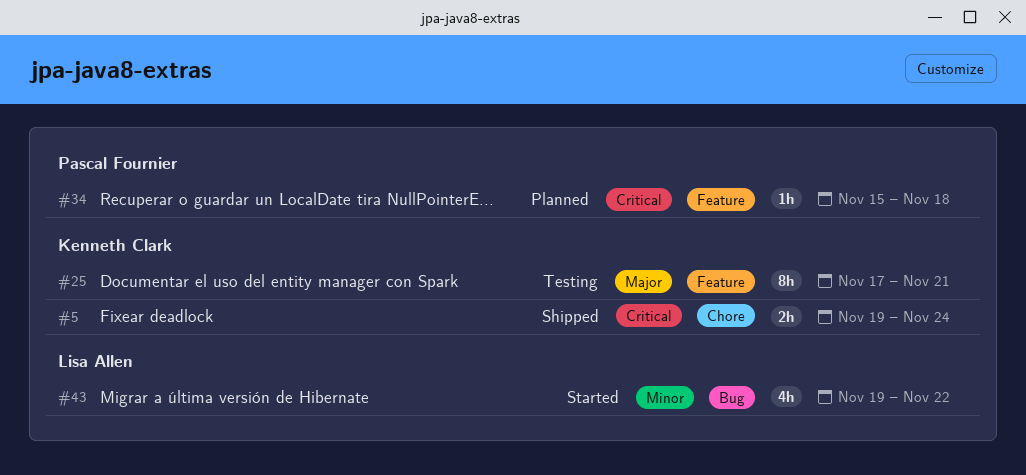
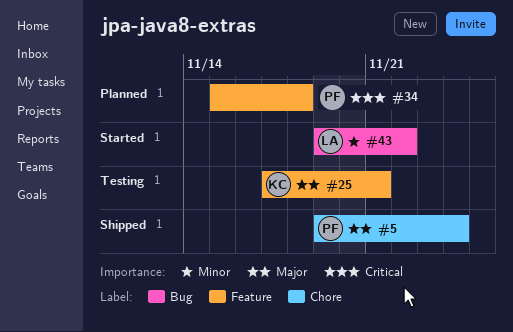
#5, owner: Kenneth Clark -> Pascal Fournier
#5, priority: Critical -> Major

